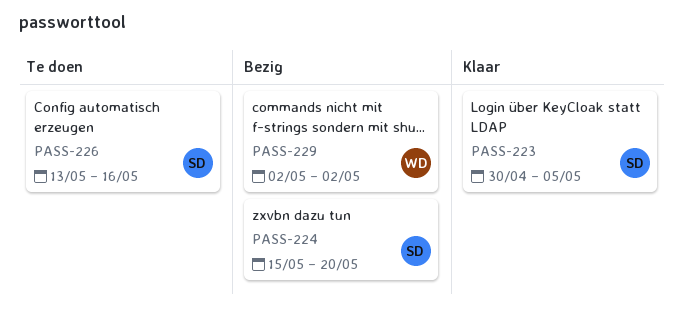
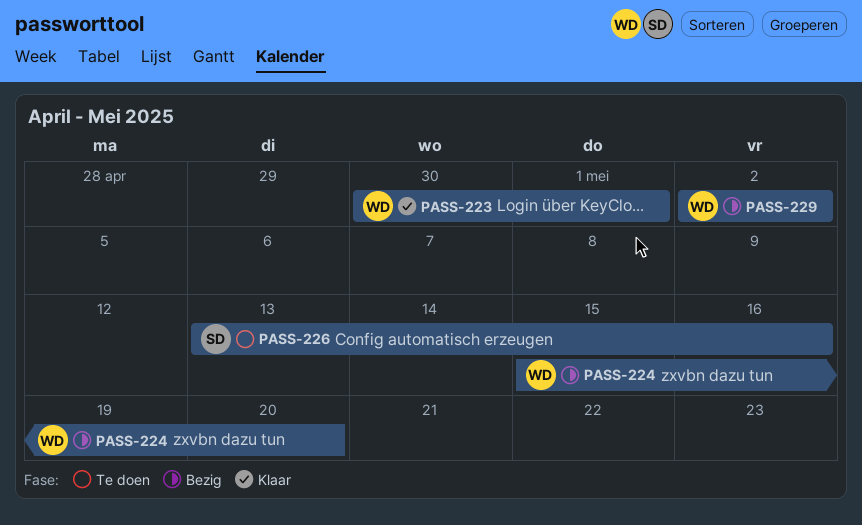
PASS-223, owner: SD -> WD
PASS-223, due: May 5 -> May 1
PASS-224, owner: SD -> WD

